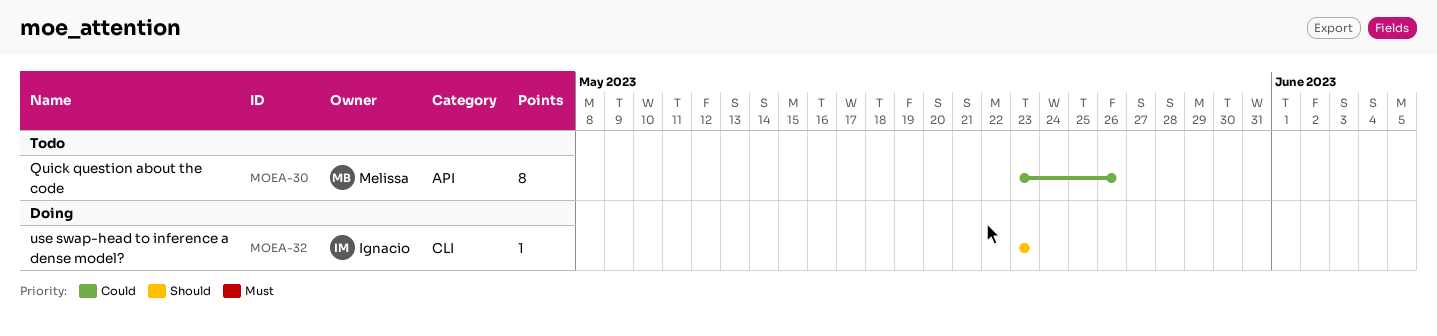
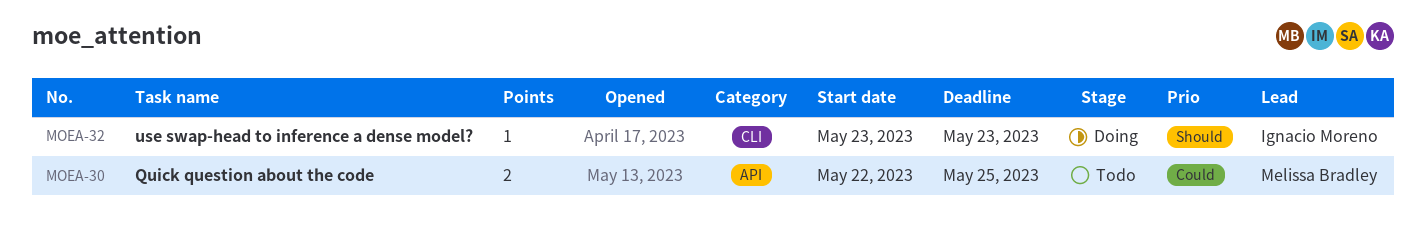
MOEA-30, estimate: 8 -> 2
MOEA-30, start: May 23 -> May 22
MOEA-30, due: May 26 -> May 25

